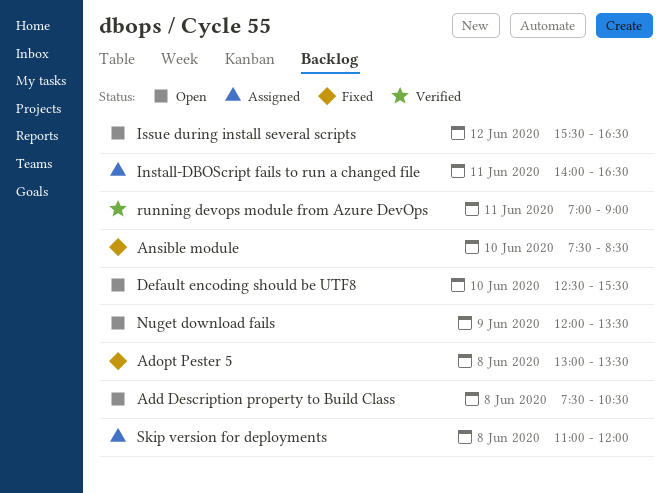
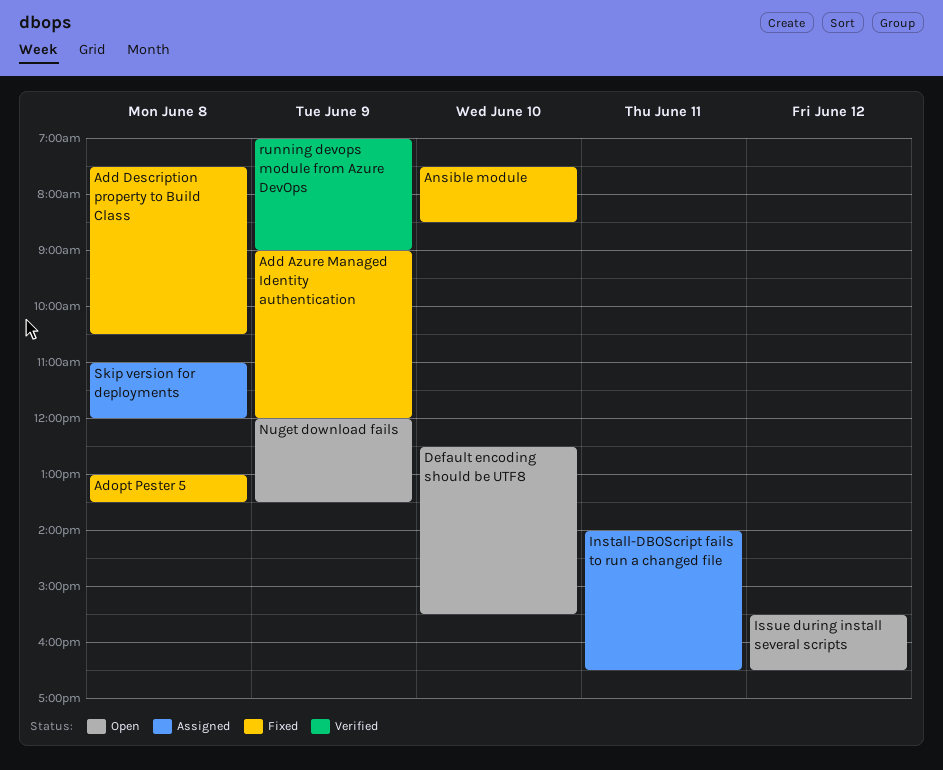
Add Azure Managed Identity authentication: none -> present
Add Description property to Build Class, status: Open -> Fixed
running devops module from Azure DevOps, day: Jun 11 -> Jun 9

